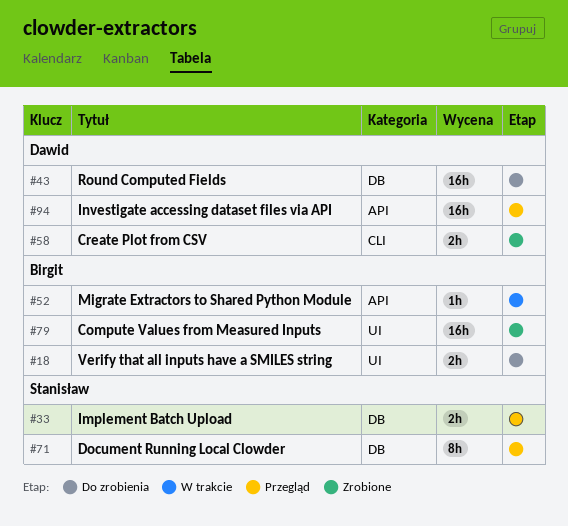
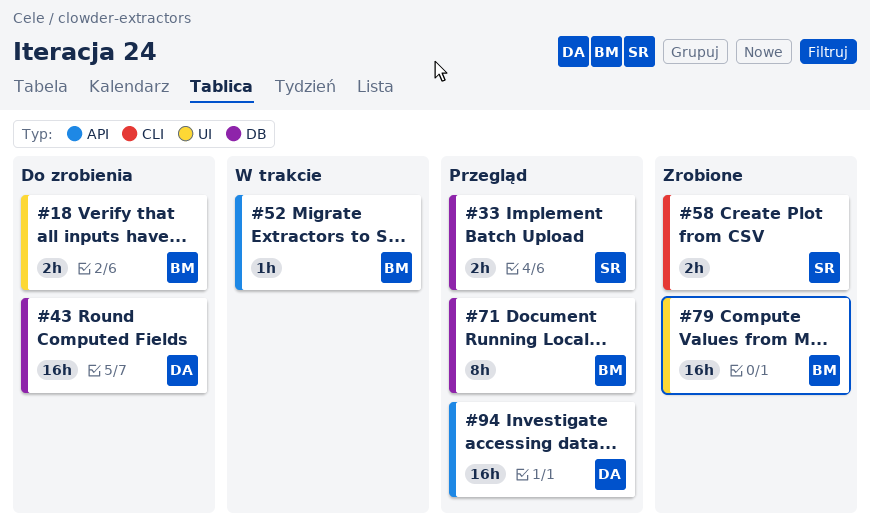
#58, owner: Dawid -> Stanisław
#71, owner: Stanisław -> Birgit

